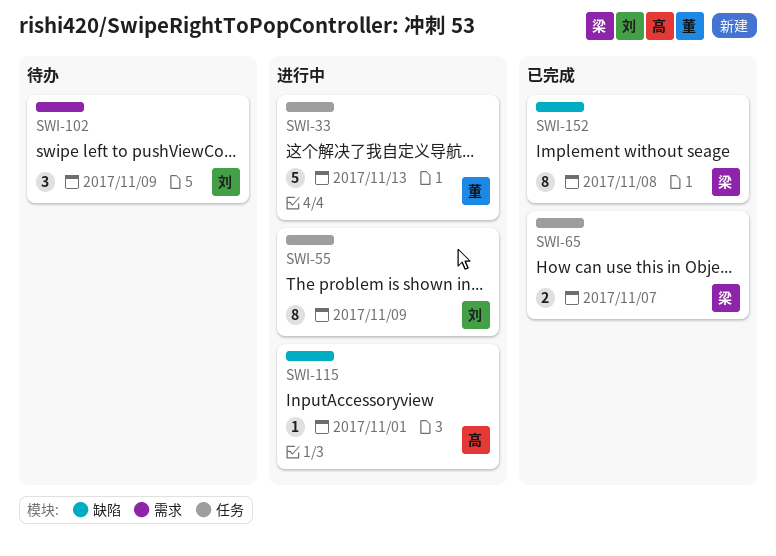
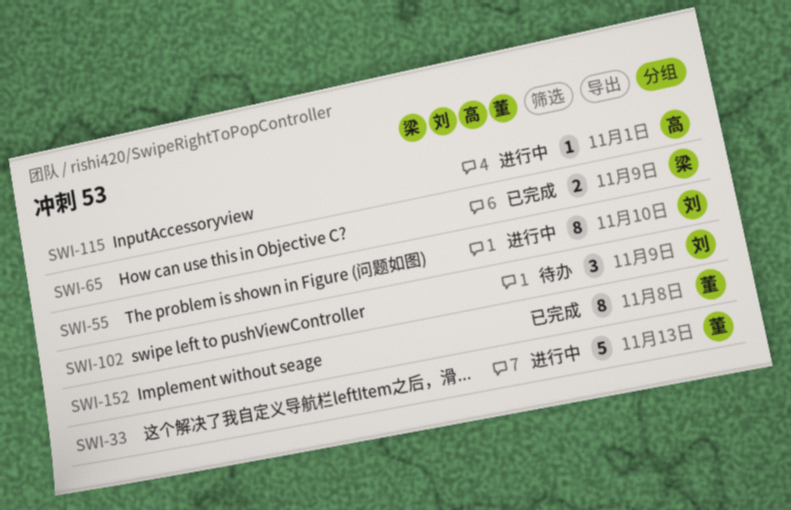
SWI-55, due: Nov 9 -> Nov 10
SWI-65, due: Nov 7 -> Nov 9
SWI-152, owner: 梁 -> 董

